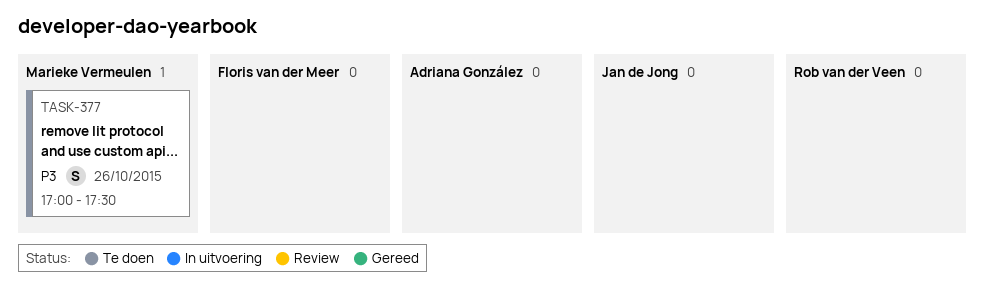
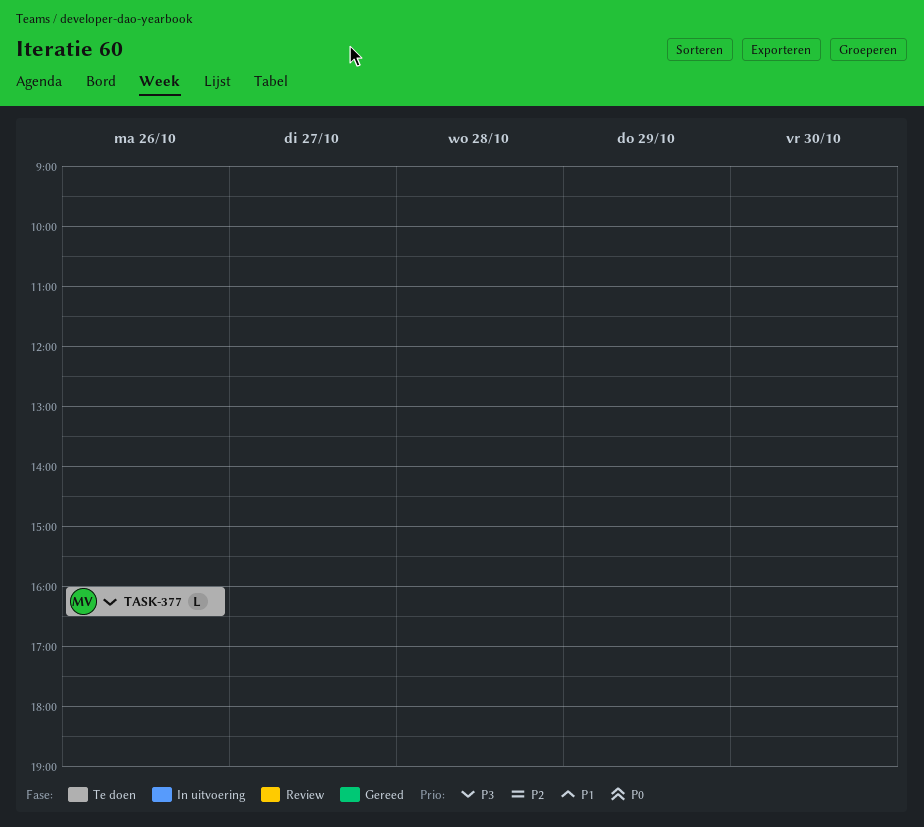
TASK-377, estimate: S -> L
TASK-377, begins: 17:00 -> 16:00
TASK-377, ends: 17:30 -> 16:30

